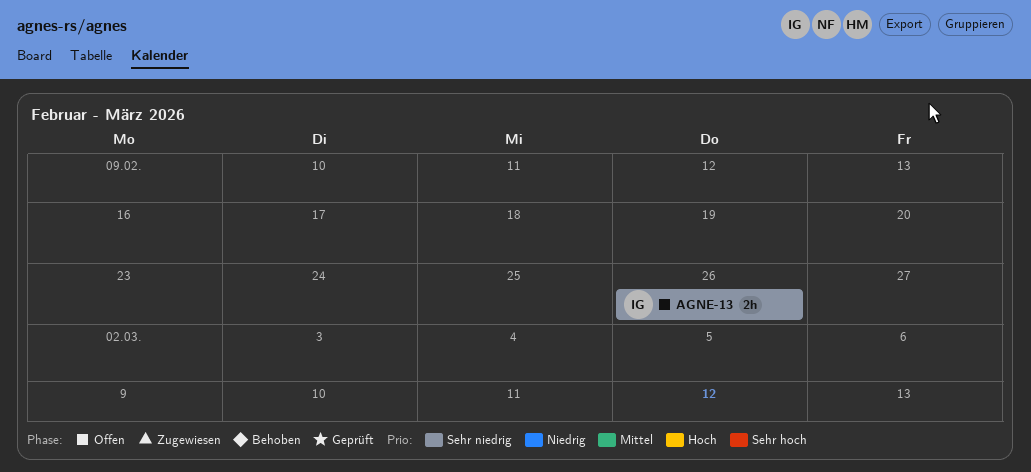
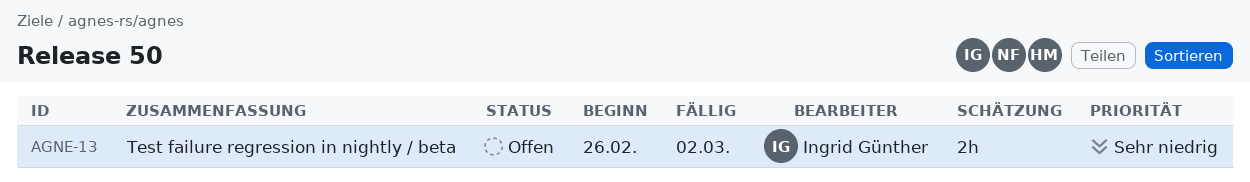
AGNE-13, due: Feb 26 -> Mar 2

